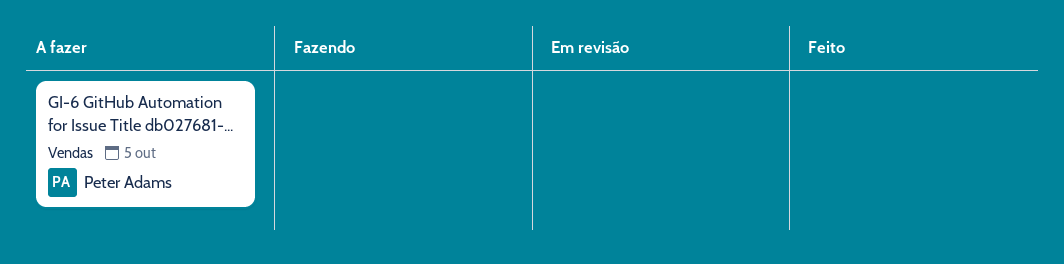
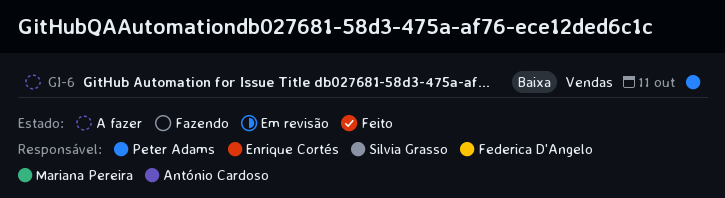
GI-6, due: Oct 5 -> Oct 11

